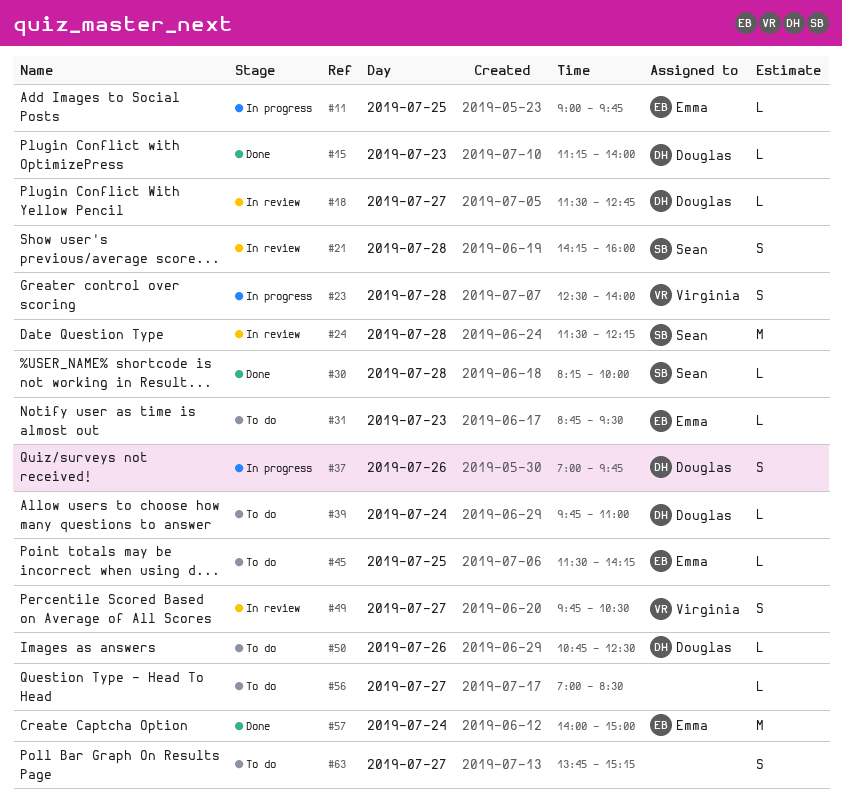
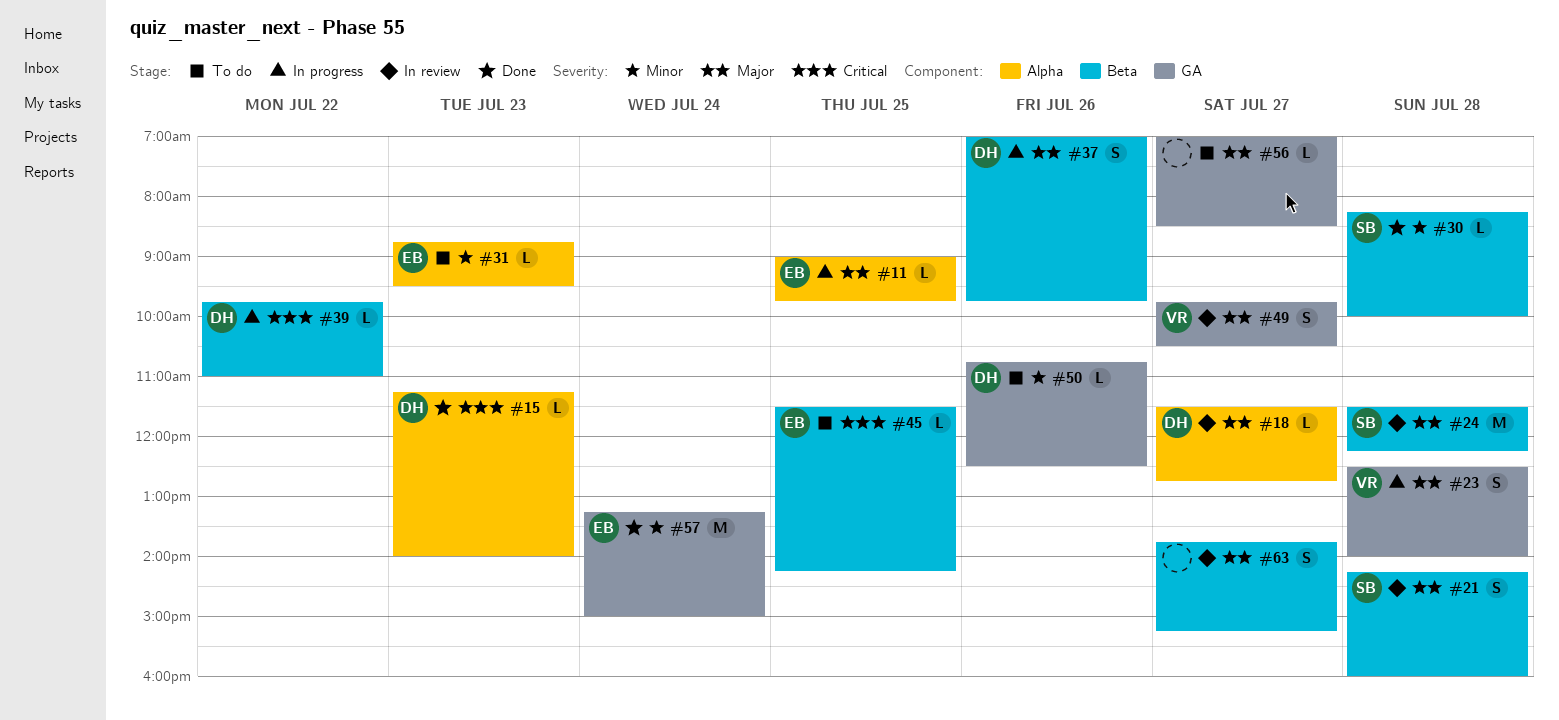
#39, status: To do -> In progress
#39, day: Jul 24 -> Jul 22
#57, begins: 14:00 -> 13:15
#63, status: To do -> In review

